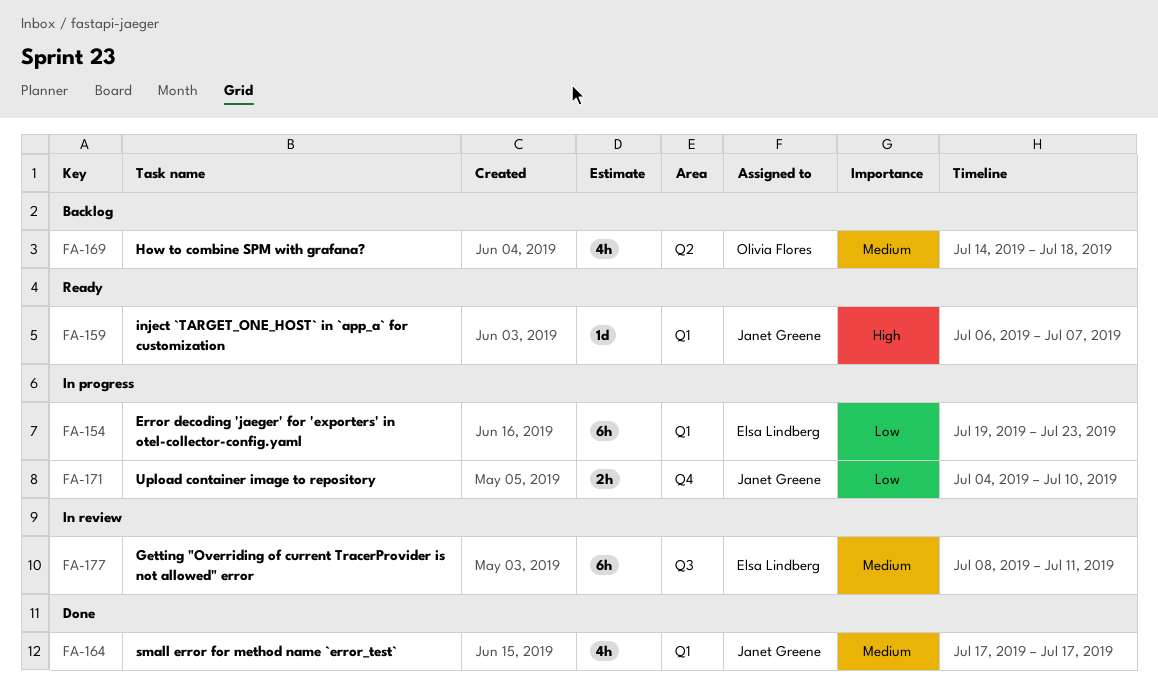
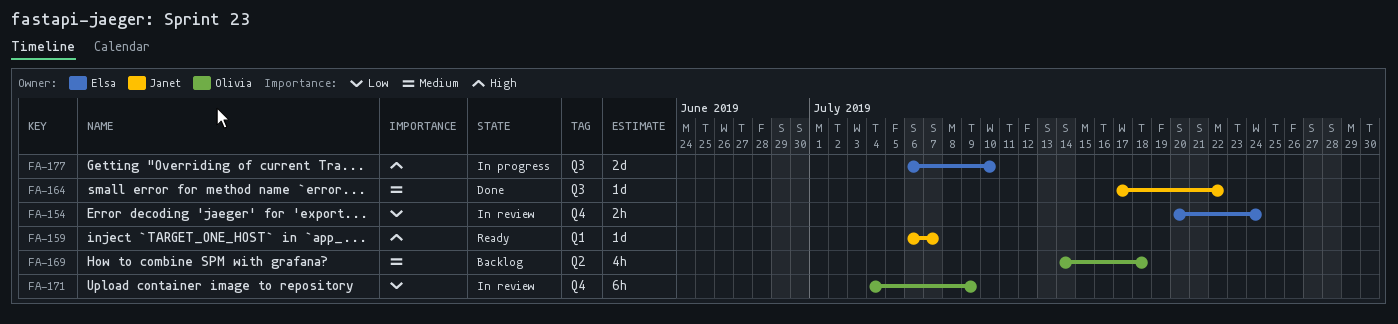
FA-154, status: In progress -> In review
FA-154, label: Q1 -> Q4
FA-154, estimate: 6h -> 2h
FA-154, start: Jul 19 -> Jul 20
FA-154, due: Jul 23 -> Jul 24
FA-164, label: Q1 -> Q3
FA-164, estimate: 4h -> 1d
FA-164, due: Jul 17 -> Jul 22
FA-171, status: In progress -> In review
FA-171, owner: Janet Greene -> Olivia Flores
FA-171, estimate: 2h -> 6h
FA-171, due: Jul 10 -> Jul 9
FA-177, status: In review -> In progress
FA-177, priority: Medium -> High
FA-177, estimate: 6h -> 2d
FA-177, start: Jul 8 -> Jul 6
FA-177, due: Jul 11 -> Jul 10

